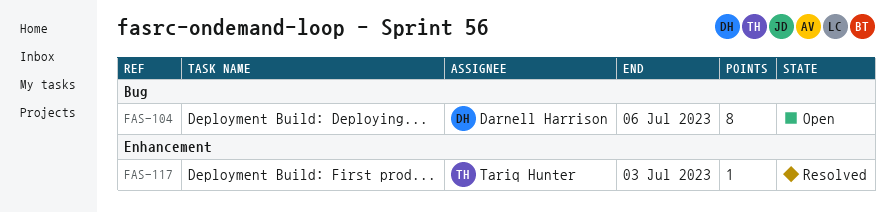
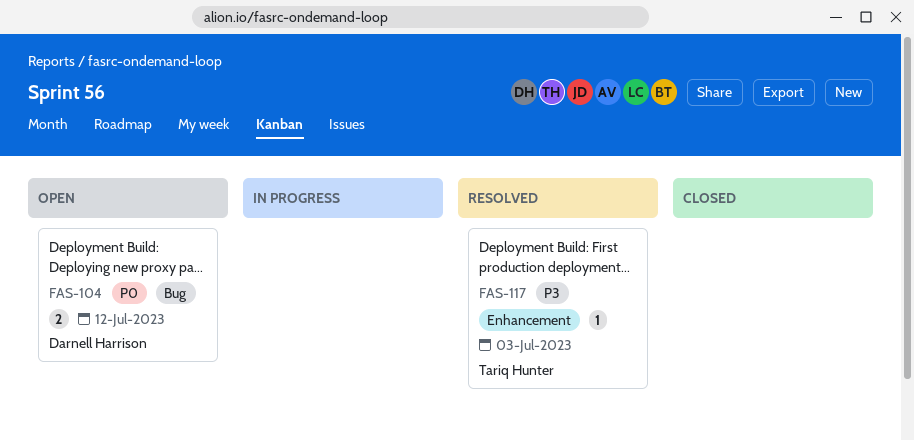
FAS-104, estimate: 8 -> 2
FAS-104, due: Jul 6 -> Jul 12

